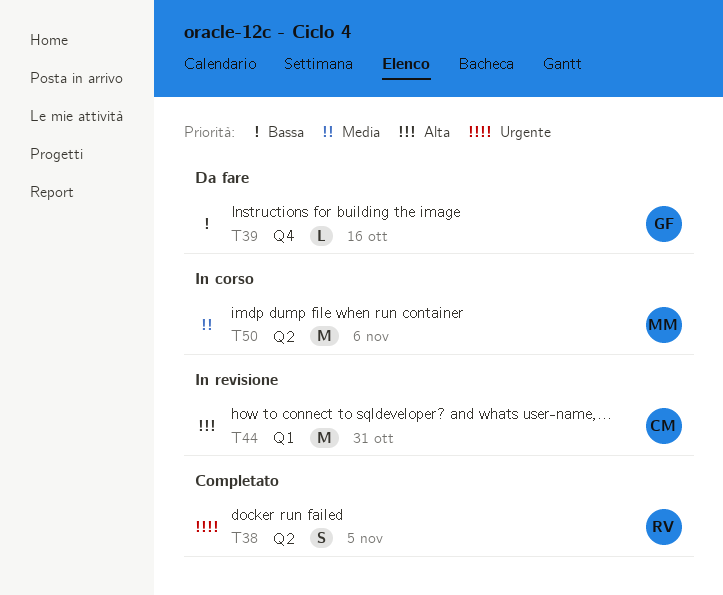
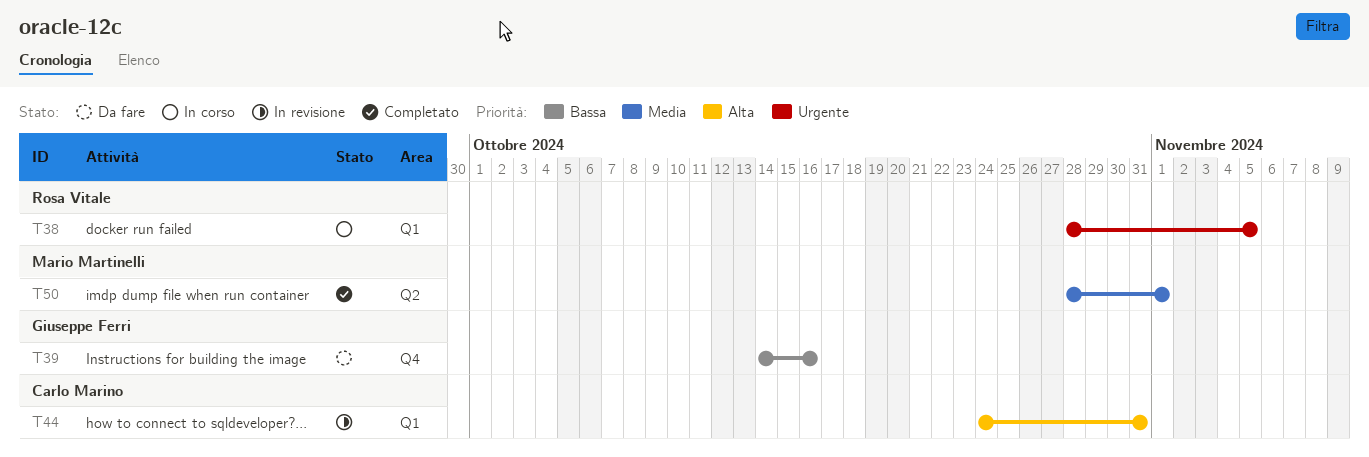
T38, status: Completato -> In corso
T38, label: Q2 -> Q1
T50, status: In corso -> Completato
T50, due: Nov 6 -> Nov 1

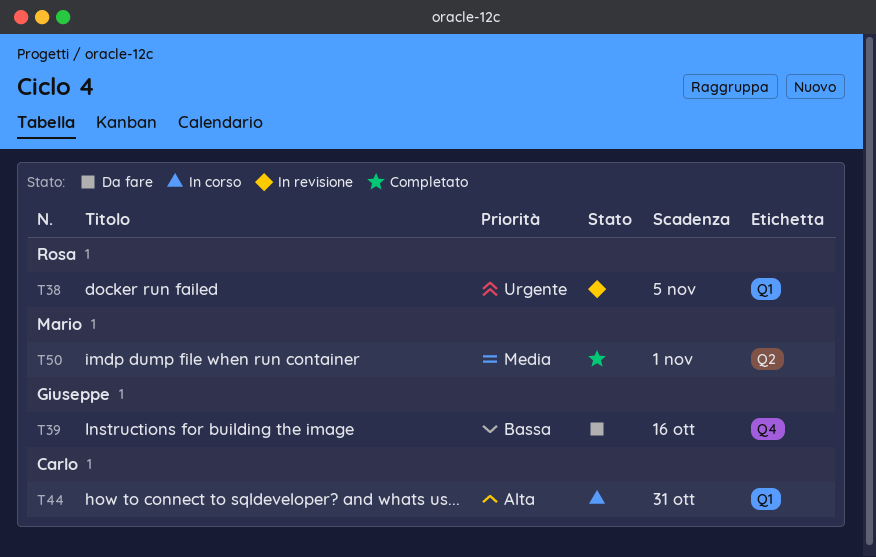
T38, status: In corso -> In revisione
T44, status: In revisione -> In corso

